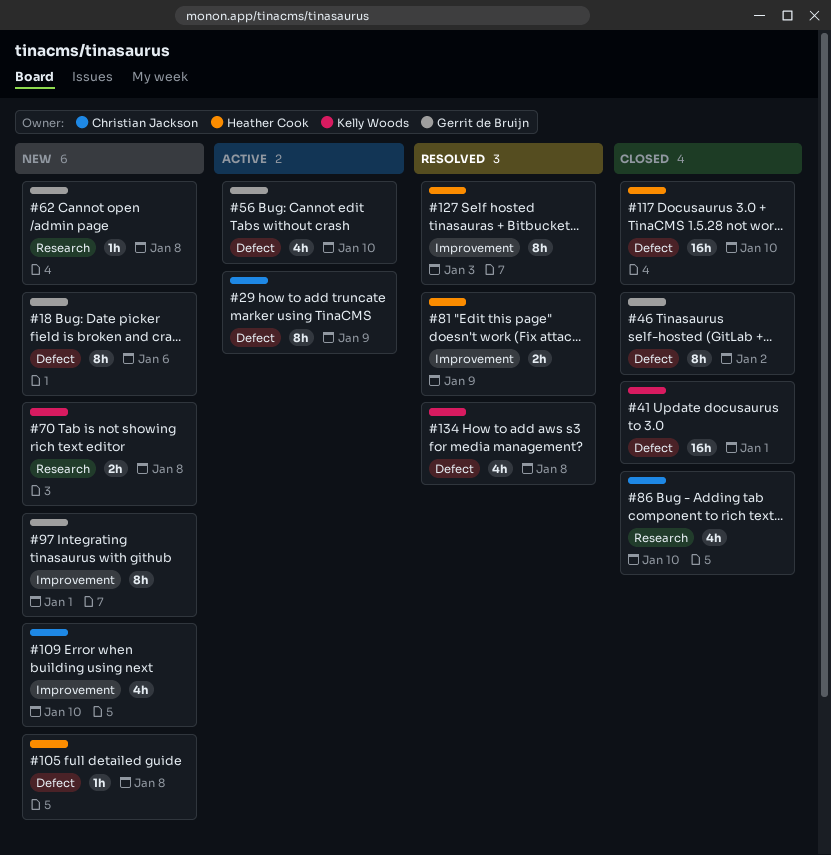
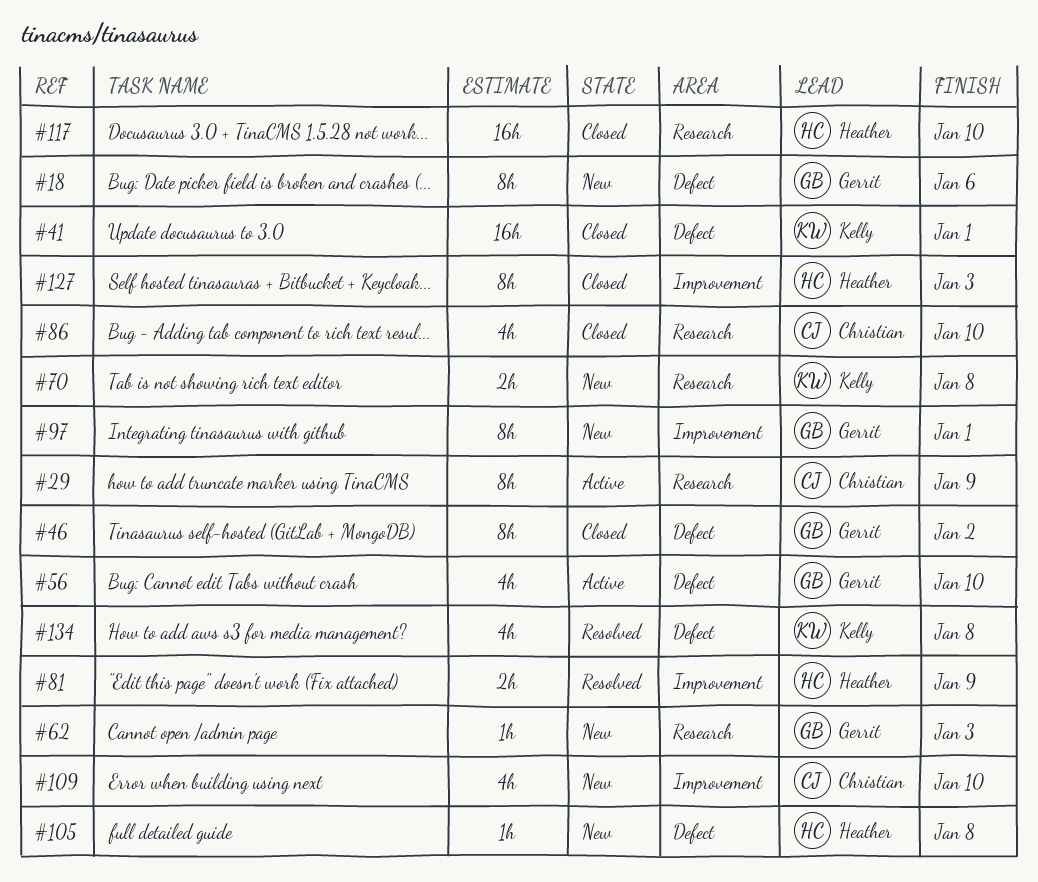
#29, label: Defect -> Research
#62, due: Jan 8 -> Jan 3
#117, label: Defect -> Research
#127, status: Resolved -> Closed

